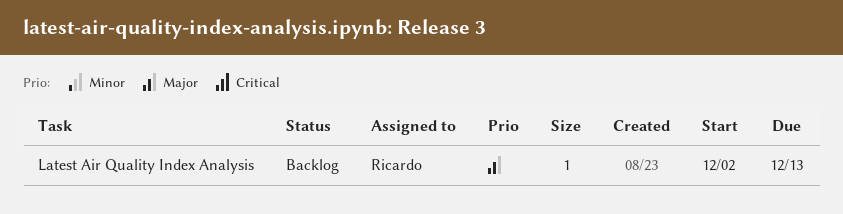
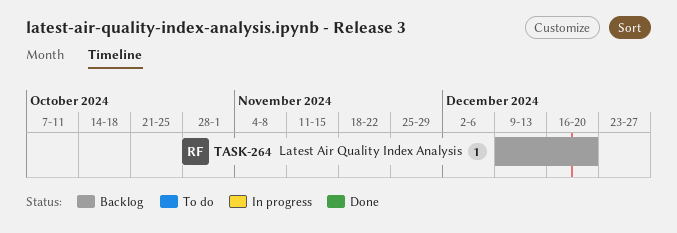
Latest Air Quality Index Analysis, start: Dec 2 -> Dec 9
Latest Air Quality Index Analysis, due: Dec 13 -> Dec 20

